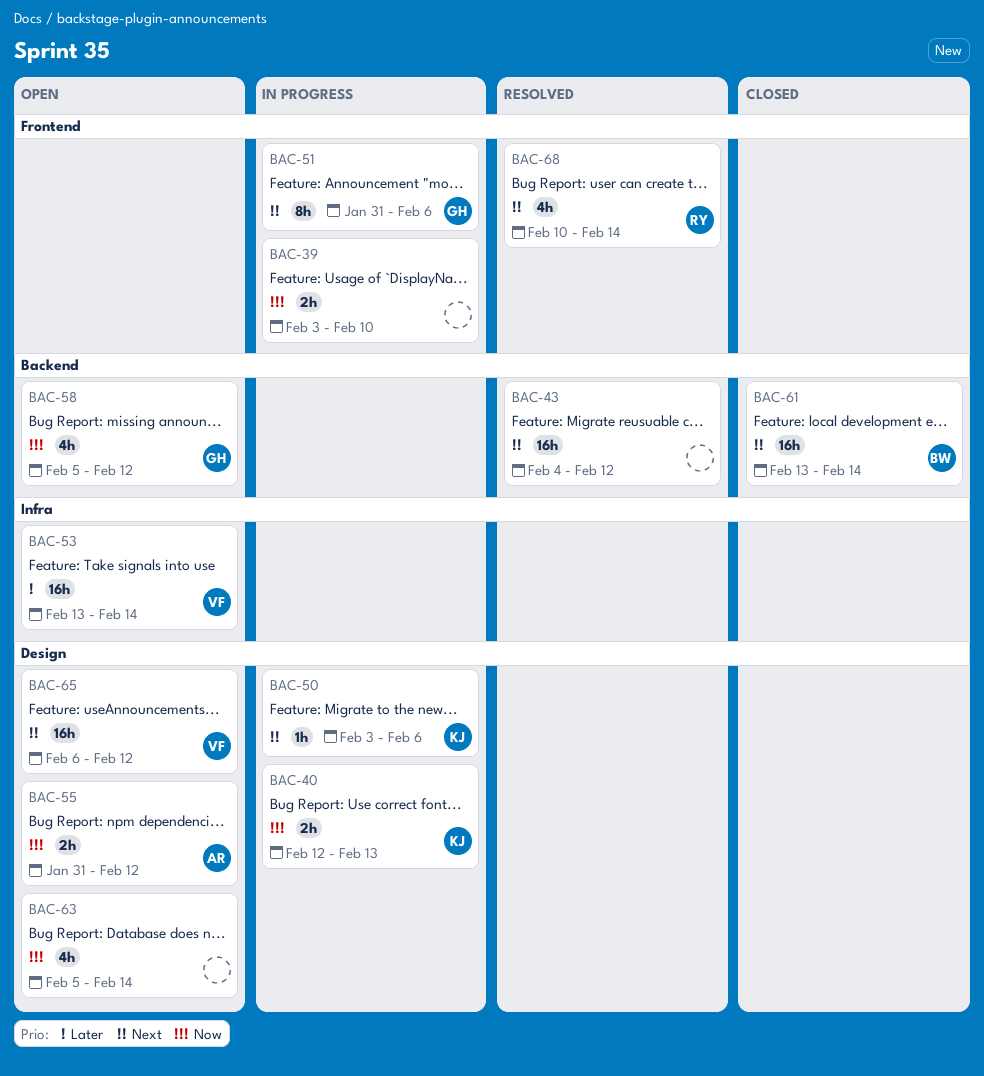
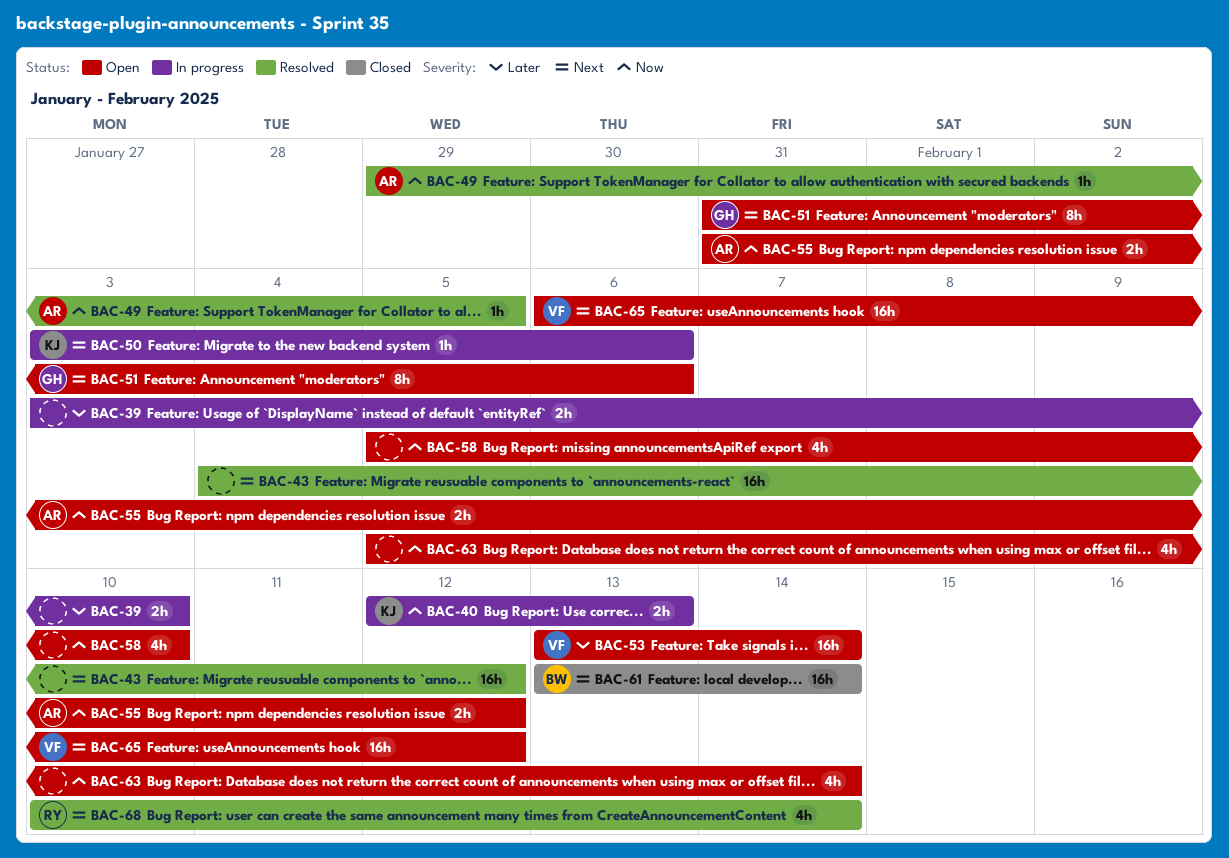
BAC-39, priority: Now -> Later
BAC-49: none -> present
BAC-51, status: In progress -> Open
BAC-58, owner: GH -> none
BAC-58, due: Feb 12 -> Feb 10

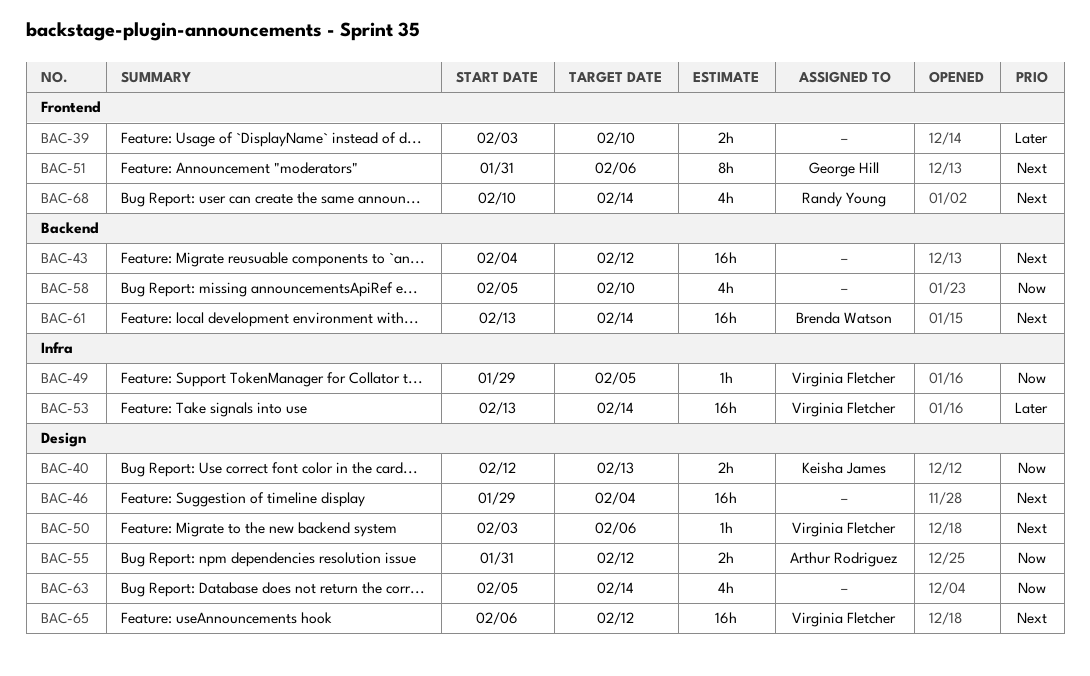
BAC-46: none -> present
BAC-49, owner: Arthur Rodriguez -> Virginia Fletcher
BAC-50, owner: Keisha James -> Virginia Fletcher

